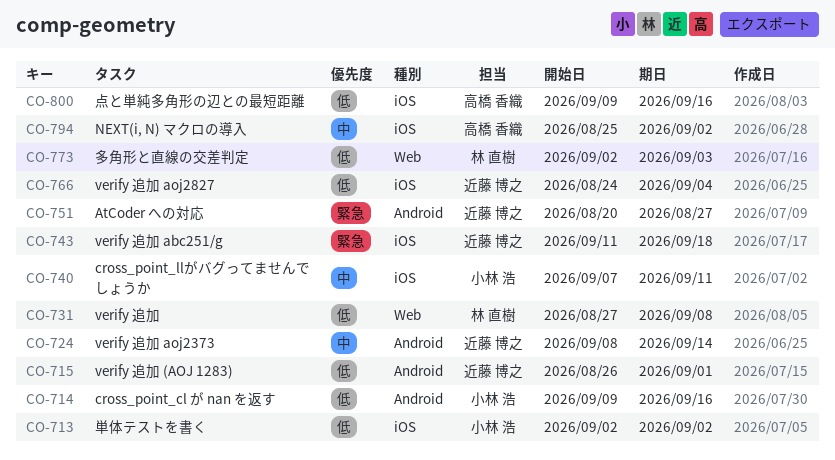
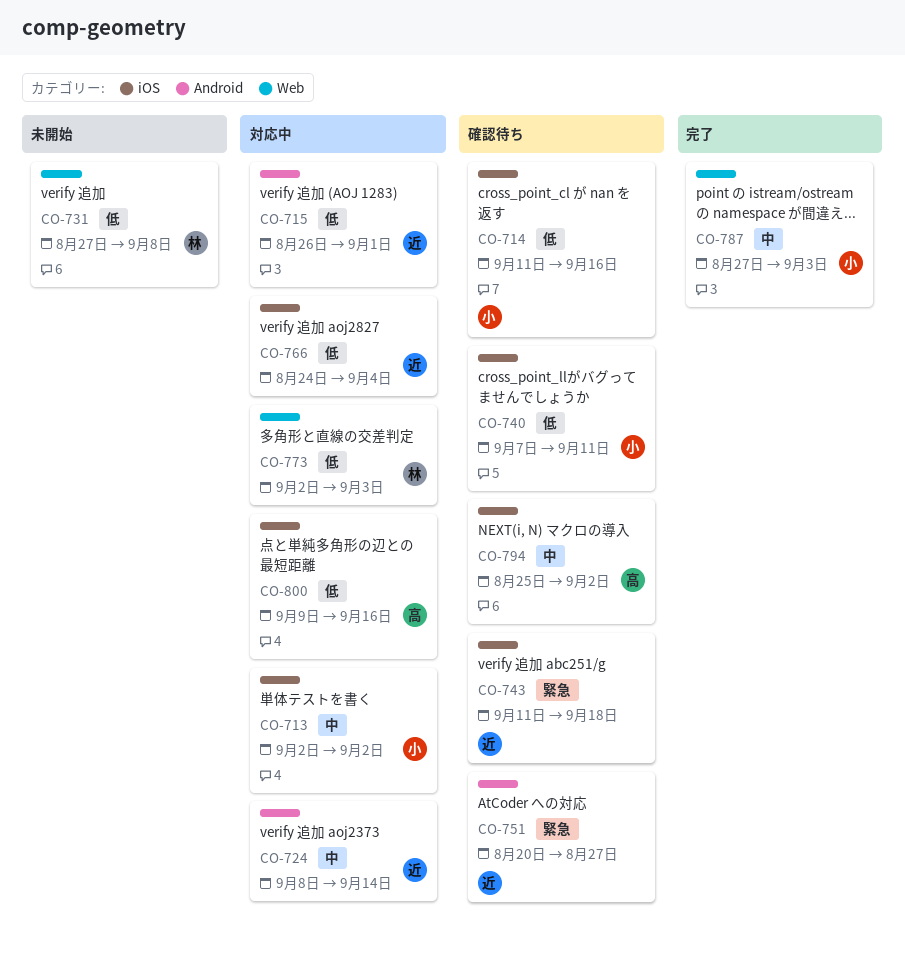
CO-713, priority: 低 -> 中
CO-714, label: Android -> iOS
CO-714, start: Sep 9 -> Sep 11
CO-740, priority: 中 -> 低
CO-787: none -> present

